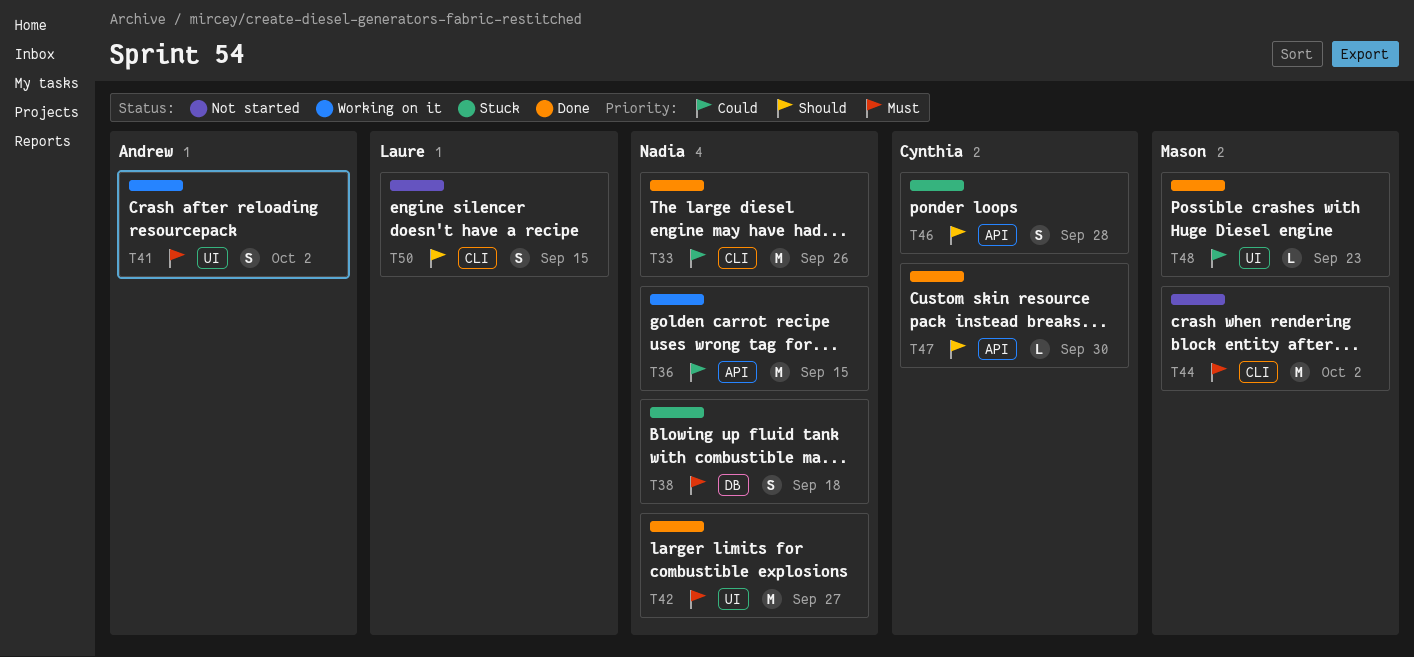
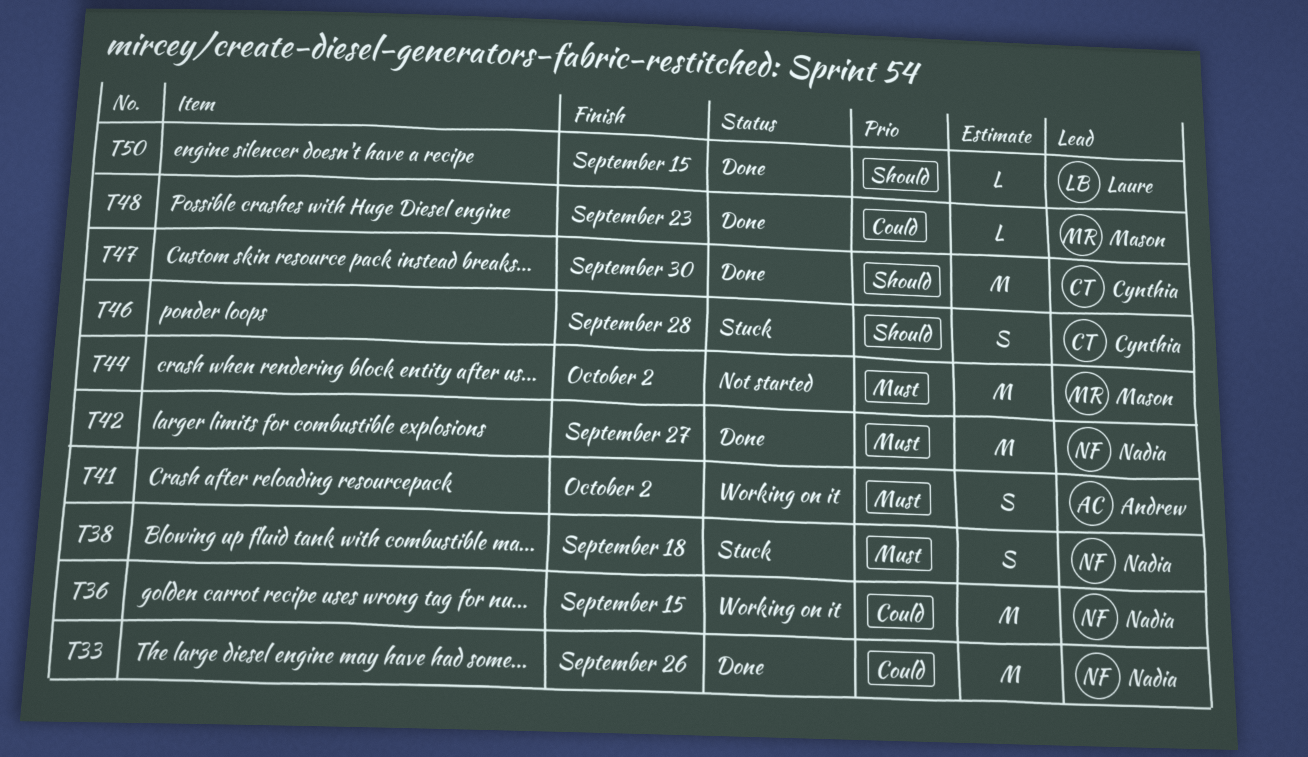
T47, estimate: L -> M
T50, status: Not started -> Done
T50, estimate: S -> L

